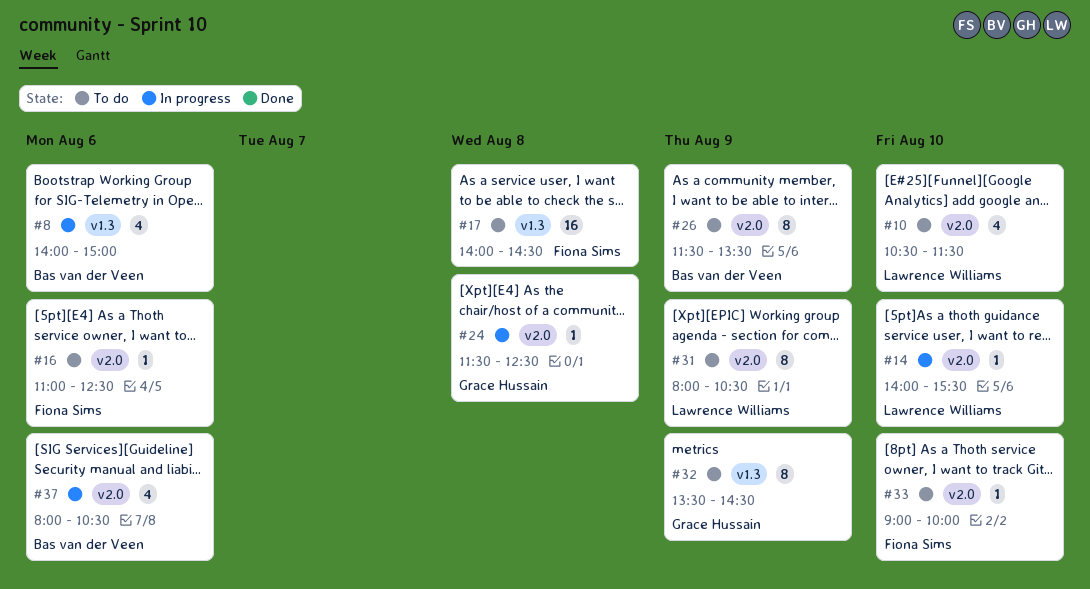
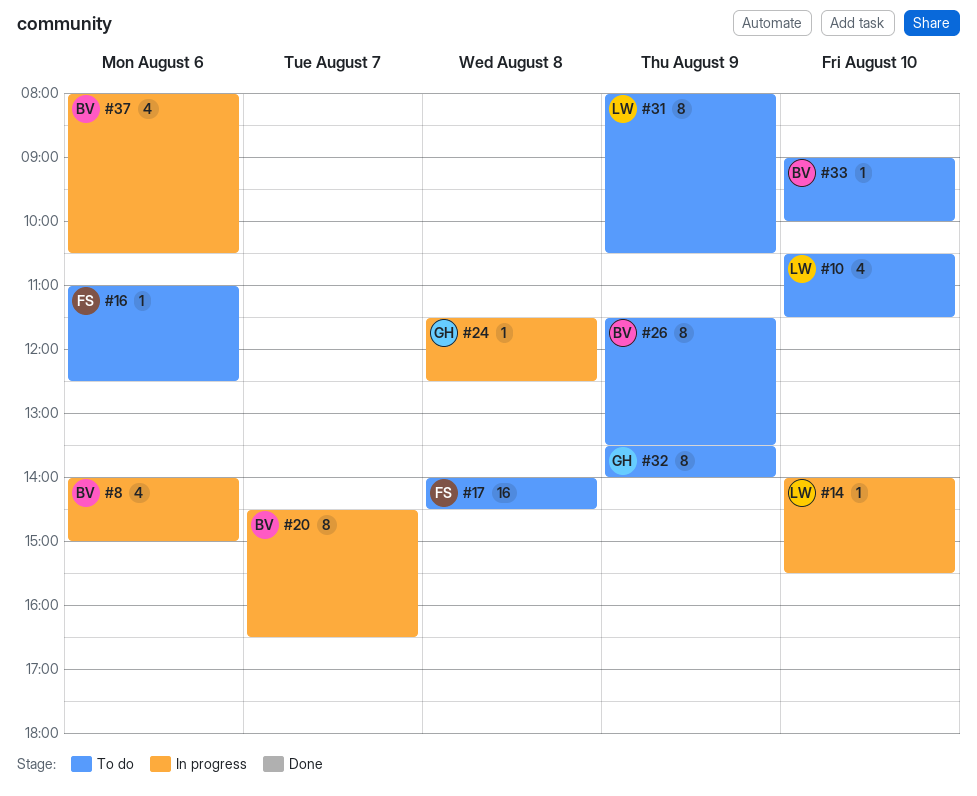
#20: none -> present
#32, ends: 14:30 -> 14:00
#33, owner: Fiona Sims -> Bas van der Veen

